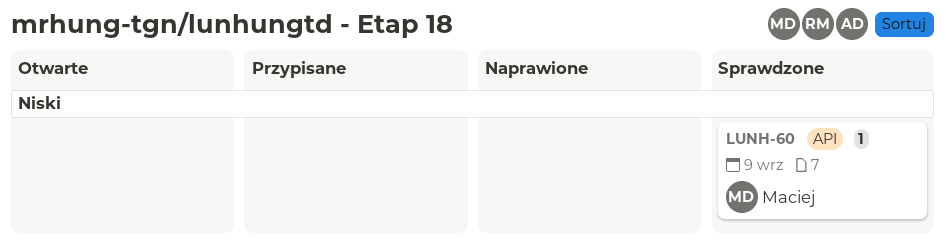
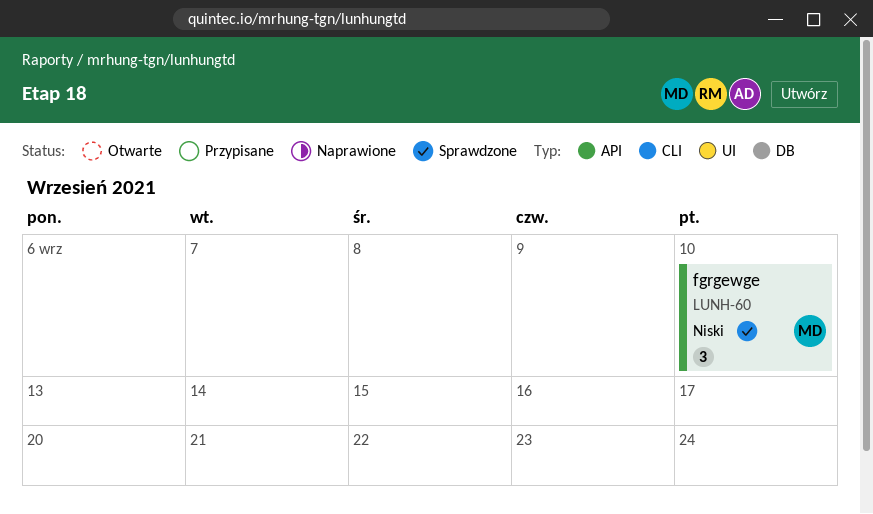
LUNH-60, estimate: 1 -> 3
LUNH-60, due: Sep 9 -> Sep 10

